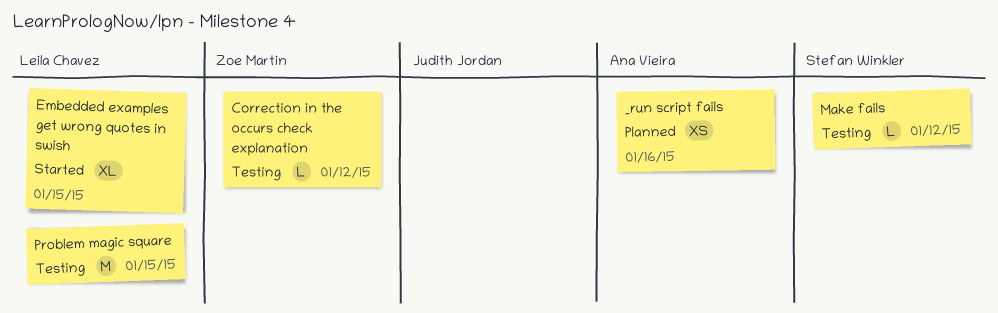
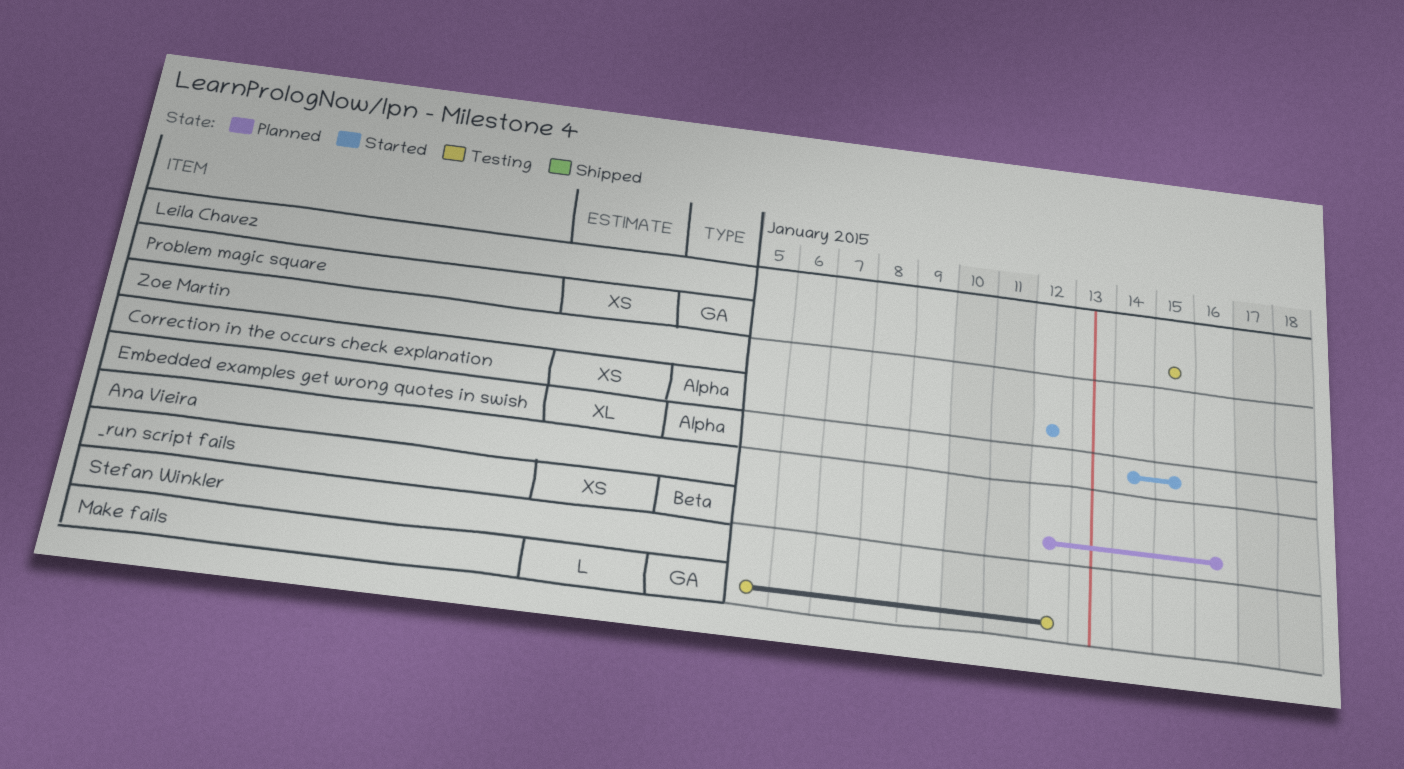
Correction in the occurs check explanation, status: Testing -> Started
Correction in the occurs check explanation, estimate: L -> XS
Embedded examples get wrong quotes in swish, owner: Leila Chavez -> Zoe Martin
Problem magic square, estimate: M -> XS

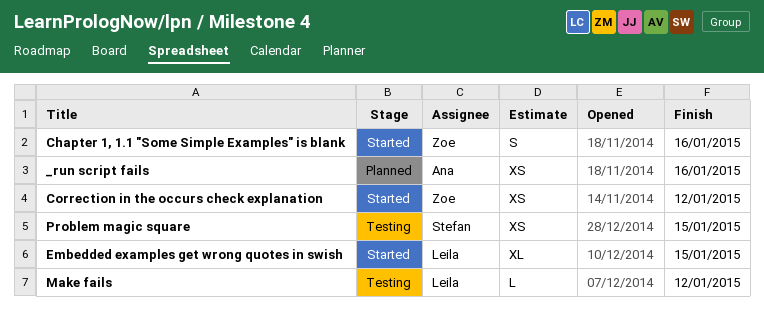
Chapter 1, 1.1 "Some Simple Examples" is blank: none -> present
Embedded examples get wrong quotes in swish, owner: Zoe Martin -> Leila Chavez
Make fails, owner: Stefan Winkler -> Leila Chavez
Problem magic square, owner: Leila Chavez -> Stefan Winkler

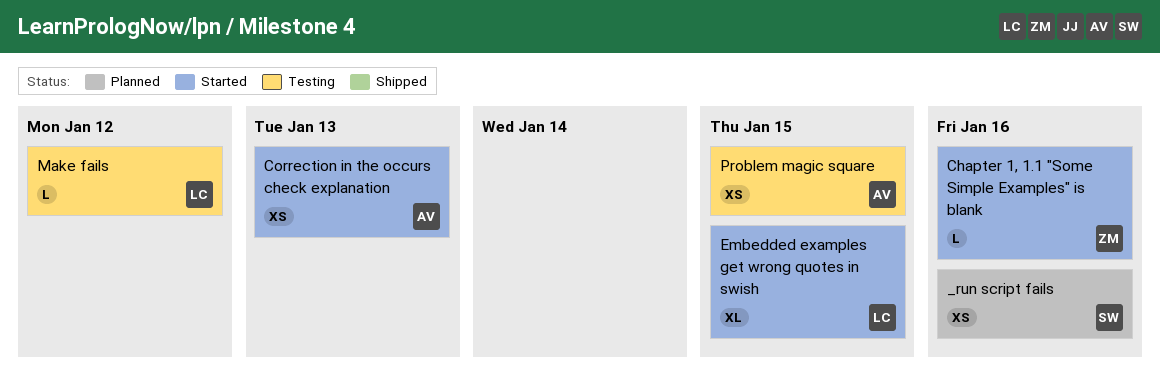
_run script fails, owner: Ana -> Stefan
Chapter 1, 1.1 "Some Simple Examples" is blank, estimate: S -> L
Correction in the occurs check explanation, owner: Zoe -> Ana
Correction in the occurs check explanation, due: Jan 12 -> Jan 13
Problem magic square, owner: Stefan -> Ana

